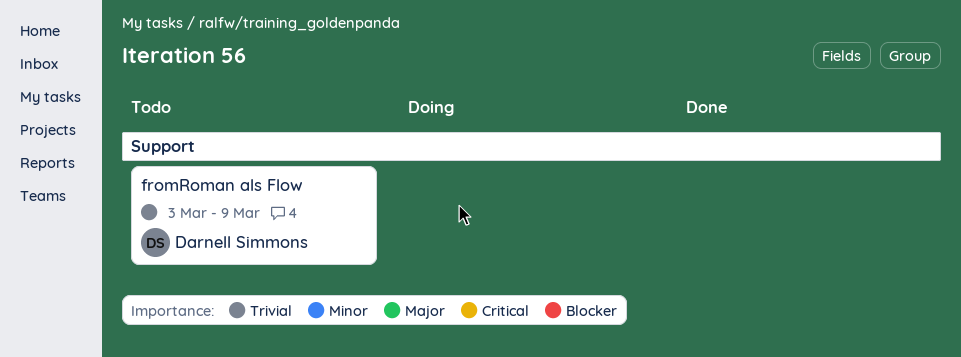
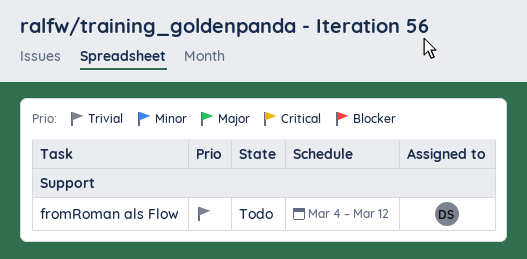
fromRoman als Flow, start: Mar 3 -> Mar 4
fromRoman als Flow, due: Mar 9 -> Mar 12

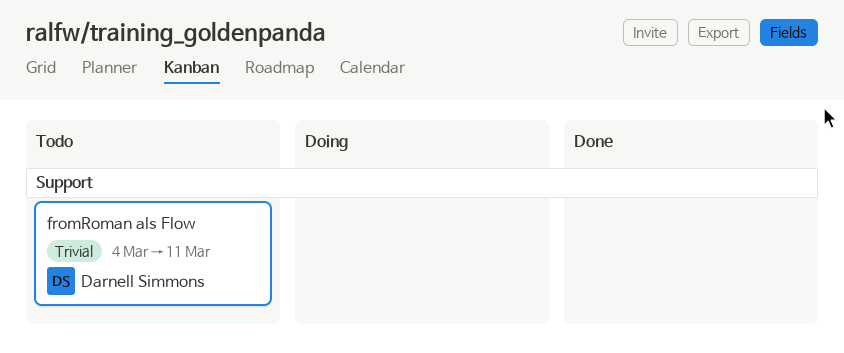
fromRoman als Flow, due: Mar 12 -> Mar 11

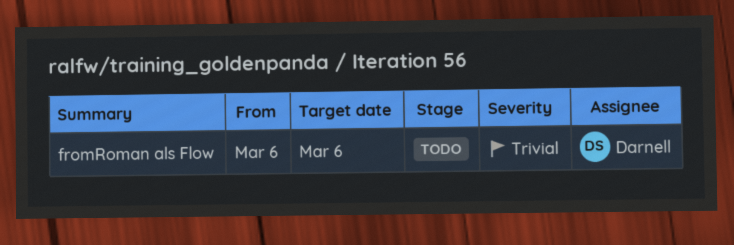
fromRoman als Flow, start: Mar 4 -> Mar 6
fromRoman als Flow, due: Mar 11 -> Mar 6

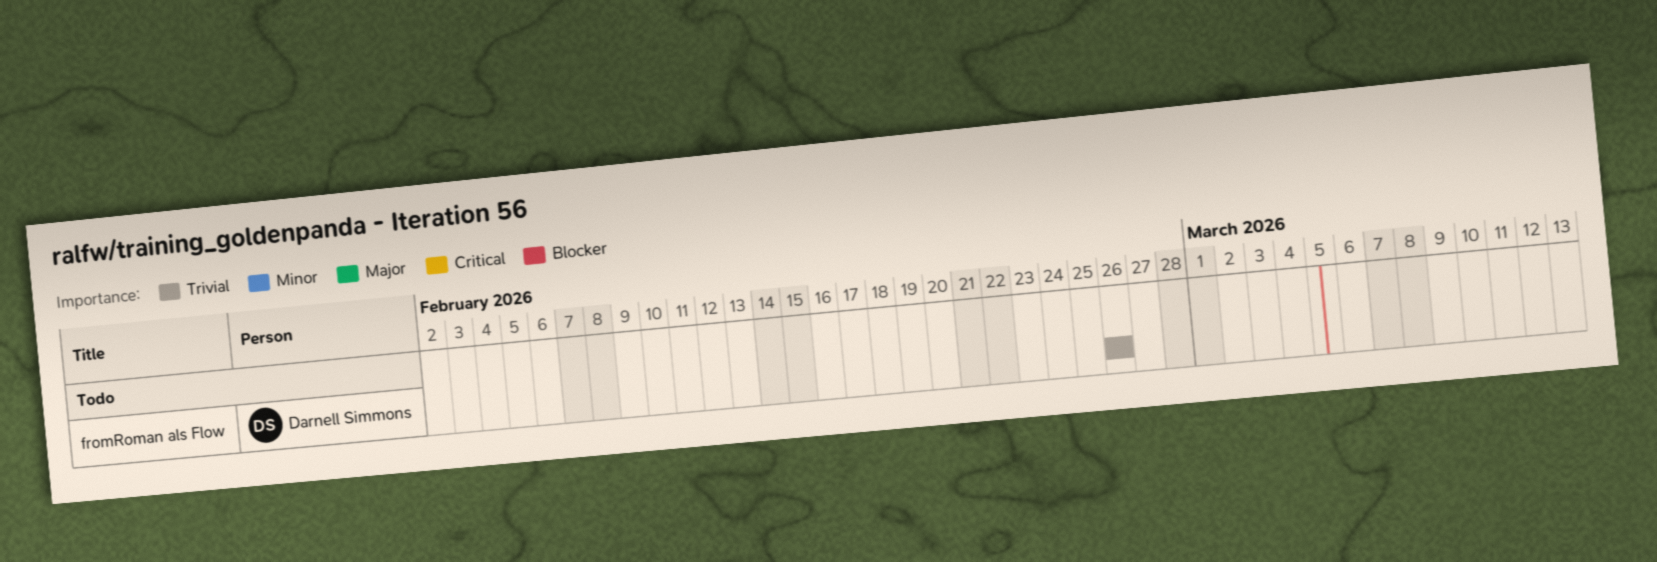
fromRoman als Flow, start: Mar 6 -> Feb 26
fromRoman als Flow, due: Mar 6 -> Feb 26

